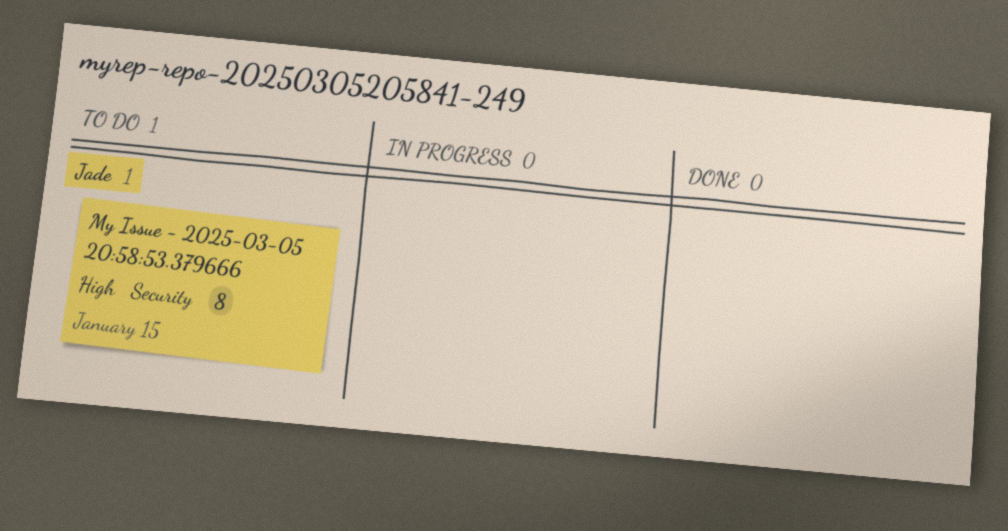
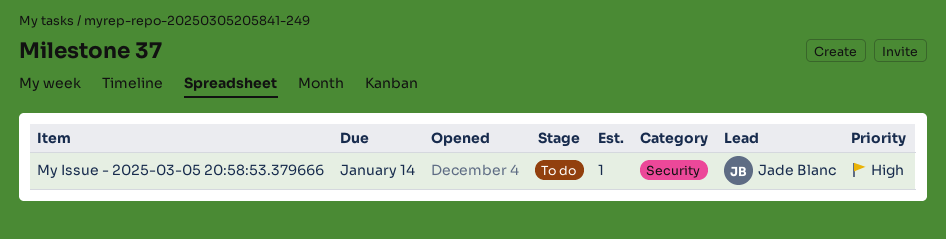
My Issue - 2025-03-05 20:58:53.379666, estimate: 8 -> 1
My Issue - 2025-03-05 20:58:53.379666, due: Jan 15 -> Jan 14

